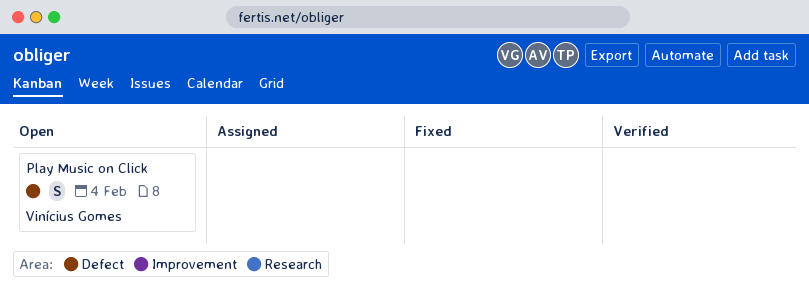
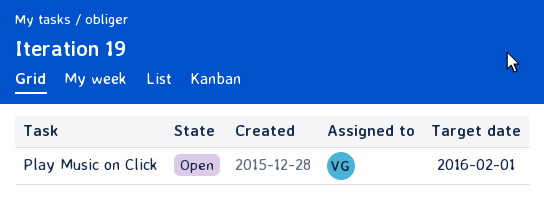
Play Music on Click, due: Feb 4 -> Feb 1

